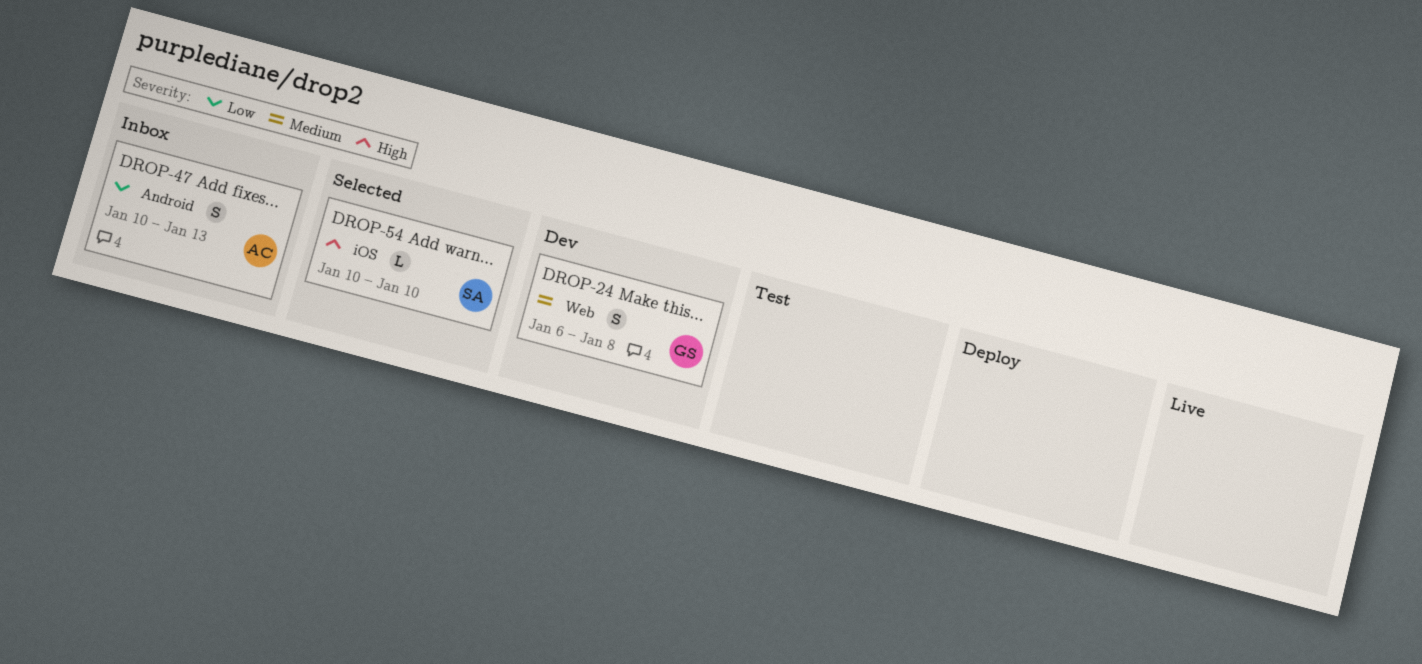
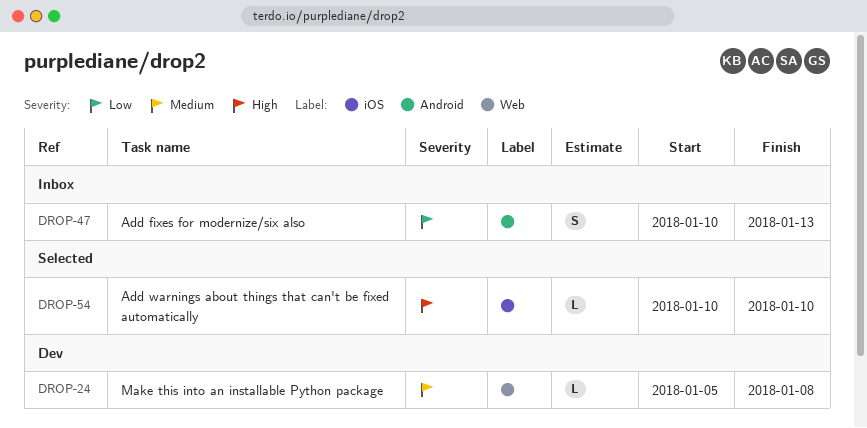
DROP-24, estimate: S -> L
DROP-24, start: Jan 6 -> Jan 5

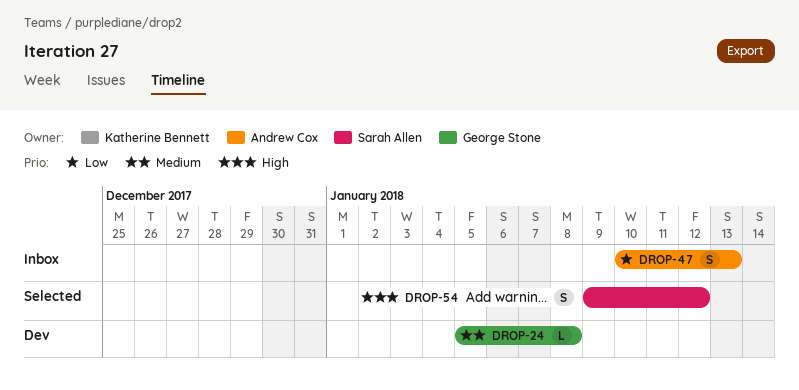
DROP-54, estimate: L -> S
DROP-54, start: Jan 10 -> Jan 9
DROP-54, due: Jan 10 -> Jan 12

